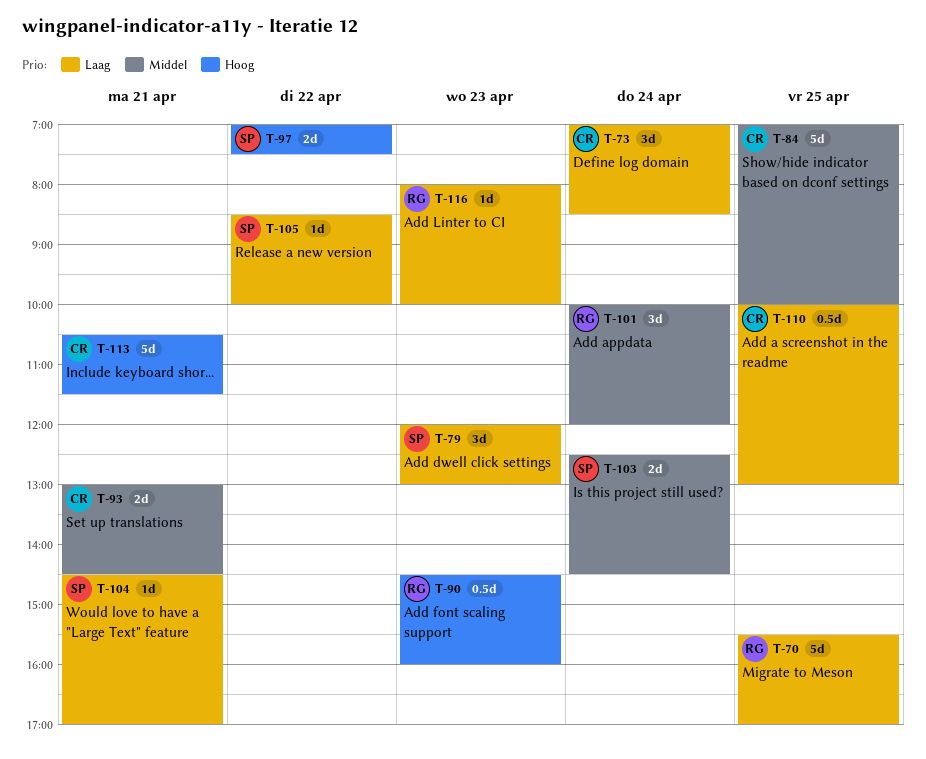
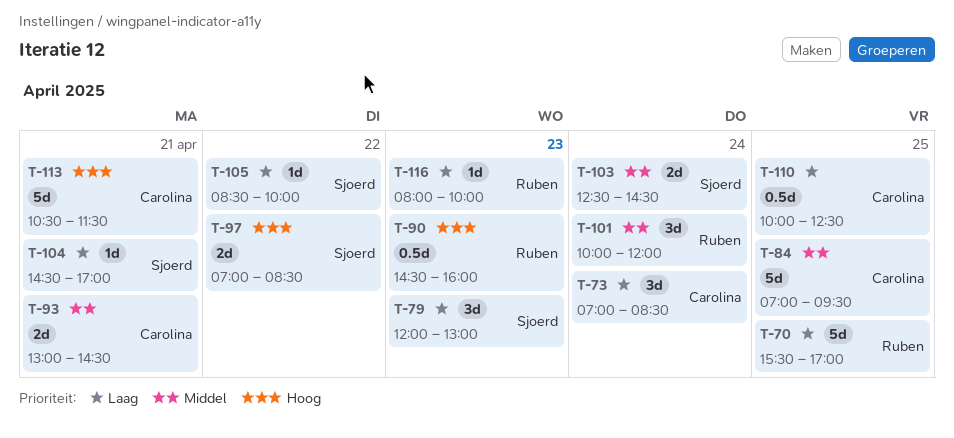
T-84, ends: 10:00 -> 09:30
T-97, ends: 07:30 -> 08:30
T-110, ends: 13:00 -> 12:30

